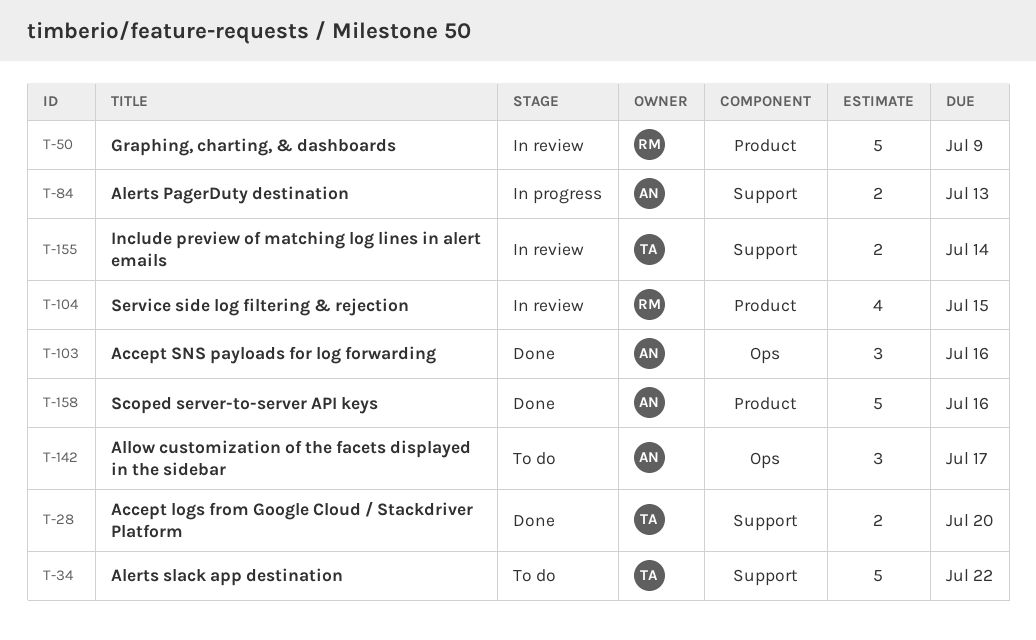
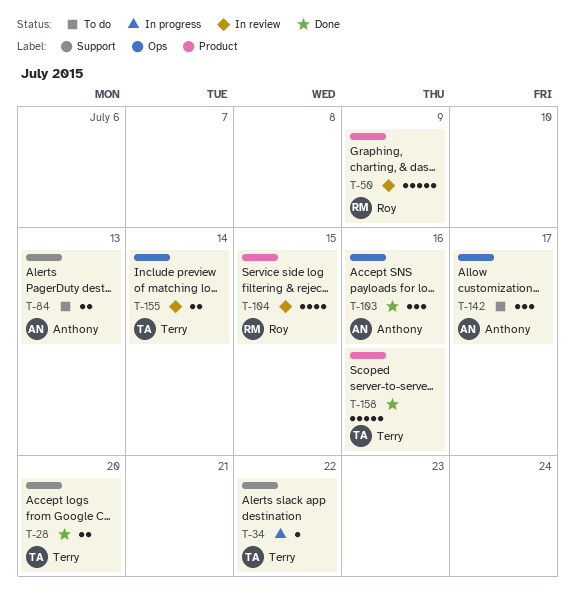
T-34, status: To do -> In progress
T-34, estimate: 5 -> 1
T-84, status: In progress -> To do
T-155, label: Support -> Ops
T-158, owner: Anthony -> Terry

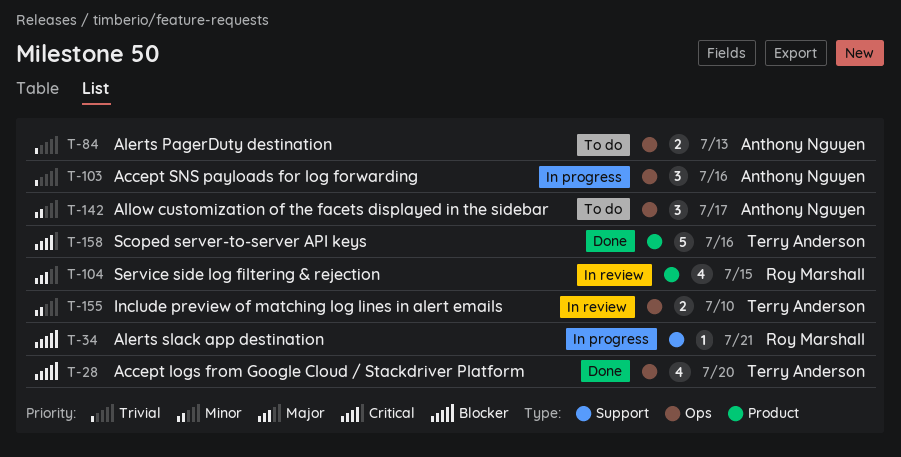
T-28, label: Support -> Ops
T-28, estimate: 2 -> 4
T-34, owner: Terry Anderson -> Roy Marshall
T-34, due: Jul 22 -> Jul 21
T-50: present -> none
T-84, label: Support -> Ops
T-103, status: Done -> In progress
T-155, due: Jul 14 -> Jul 10

